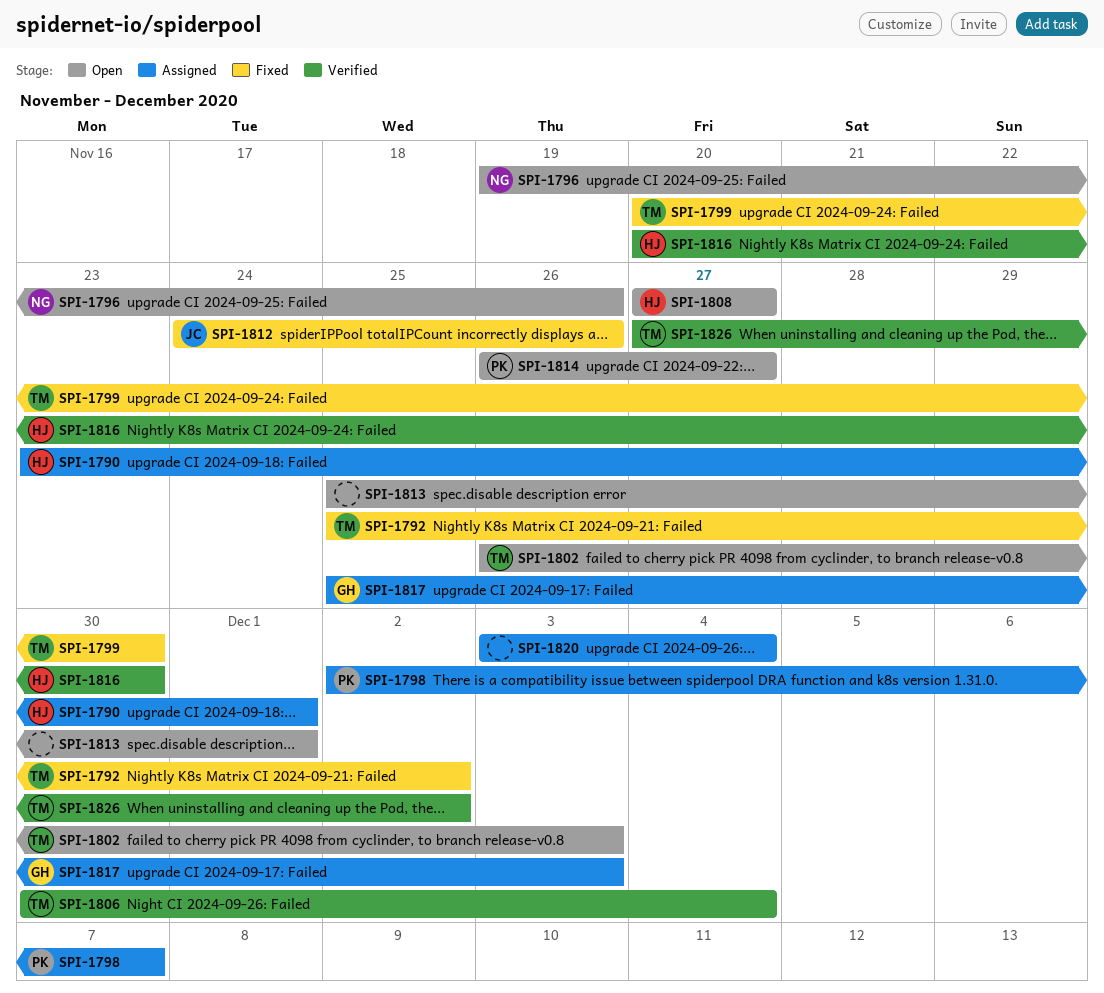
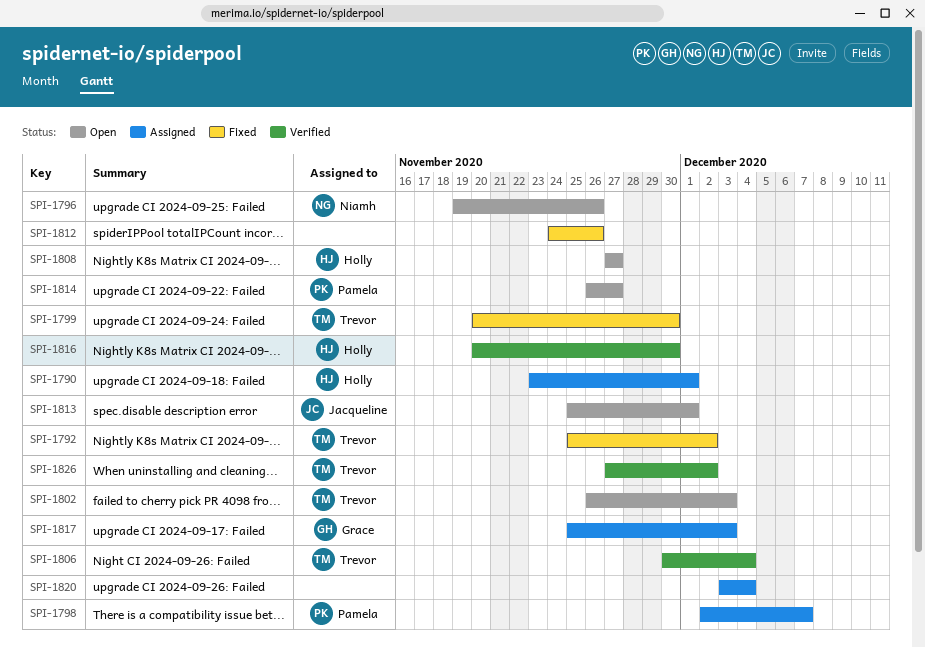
SPI-1812, owner: Jacqueline -> none
SPI-1813, owner: none -> Jacqueline

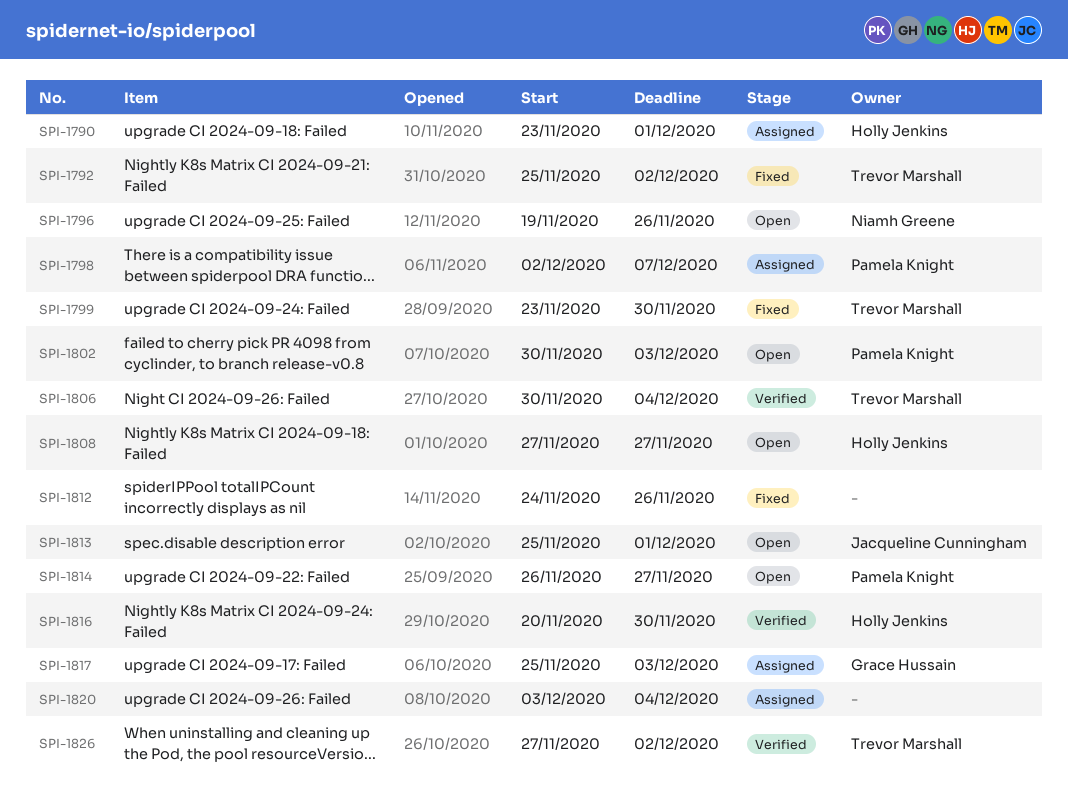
SPI-1799, start: Nov 20 -> Nov 23
SPI-1802, owner: Trevor Marshall -> Pamela Knight
SPI-1802, start: Nov 26 -> Nov 30

